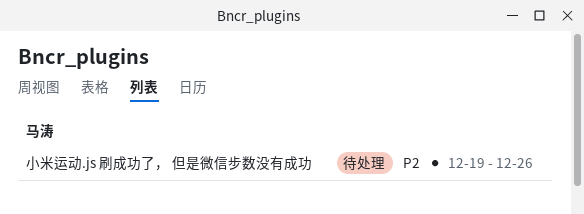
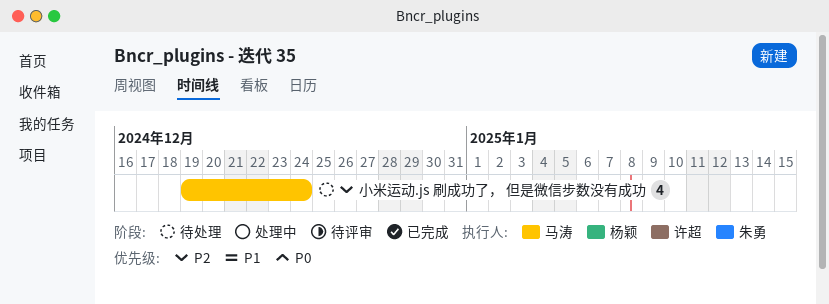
小米运动.js 刷成功了， 但是微信步数没有成功, estimate: 1 -> 4
小米运动.js 刷成功了， 但是微信步数没有成功, due: Dec 26 -> Dec 24

